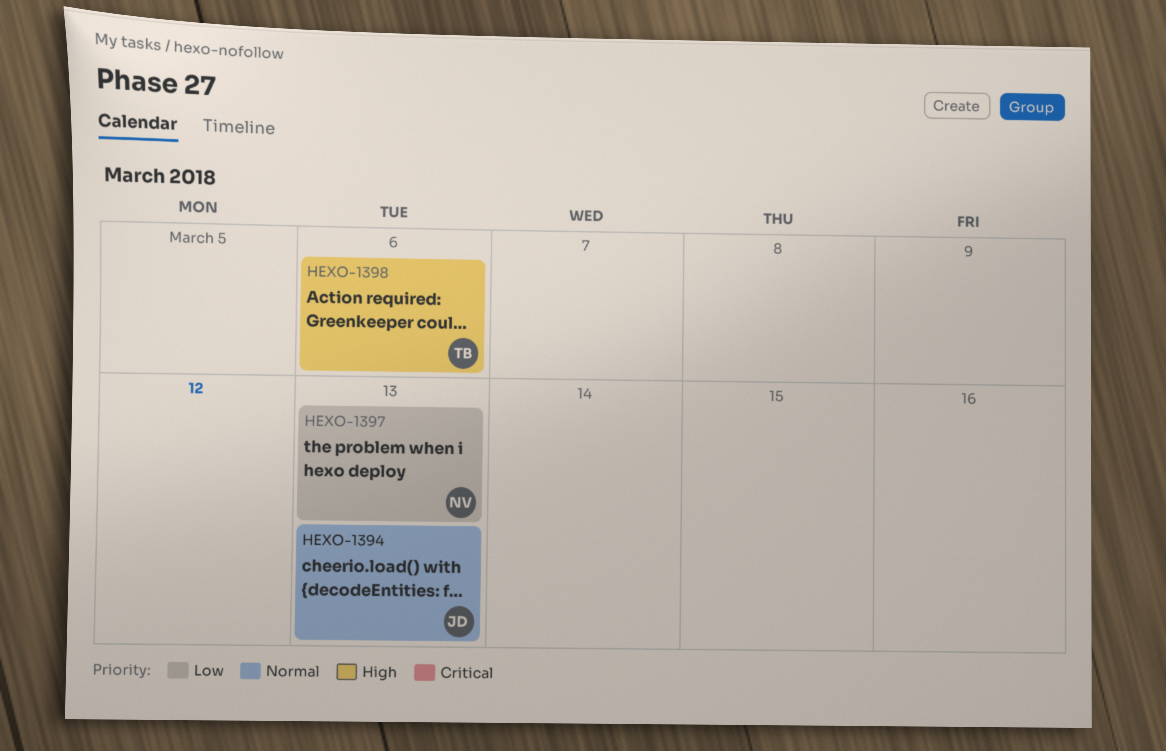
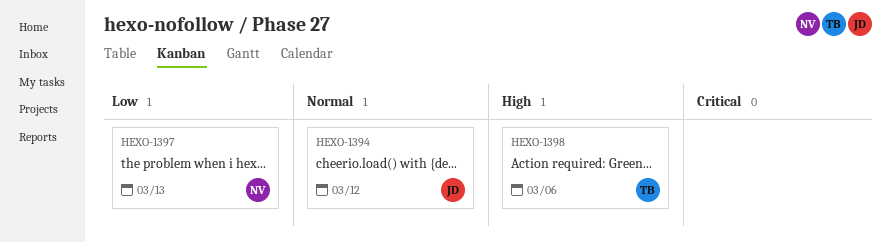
HEXO-1394, due: Mar 13 -> Mar 12

